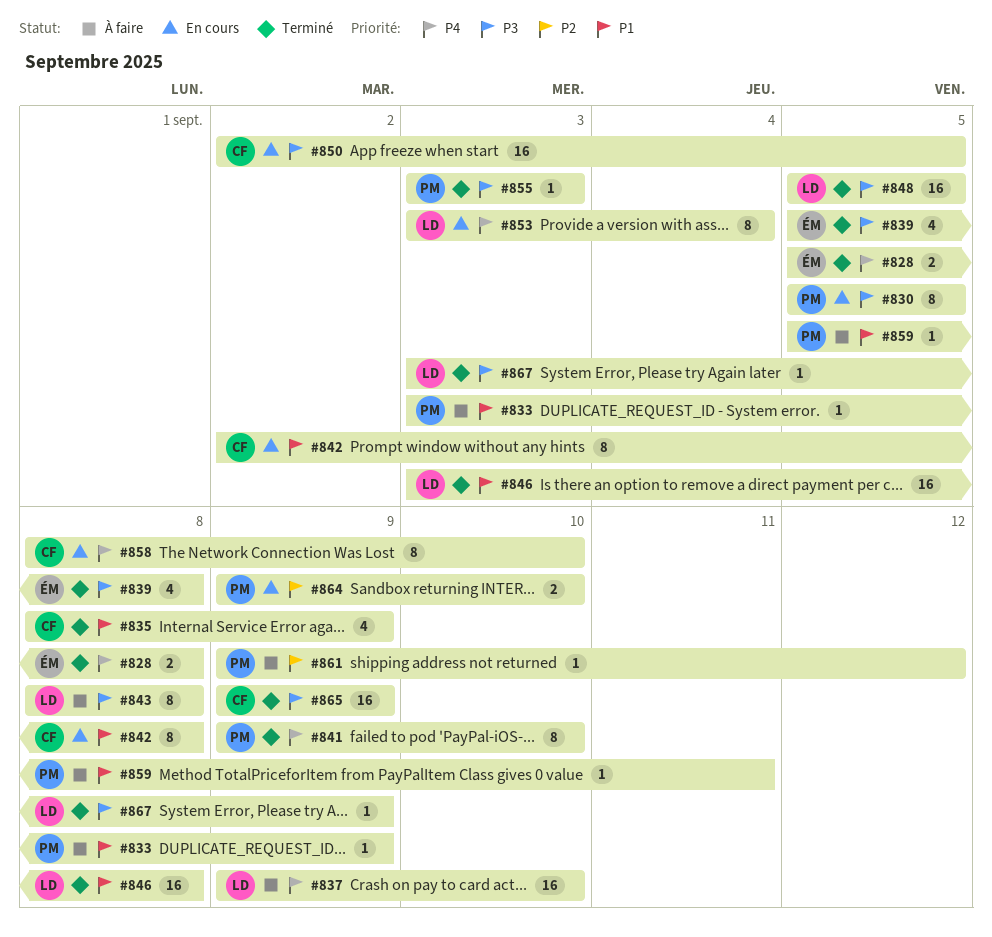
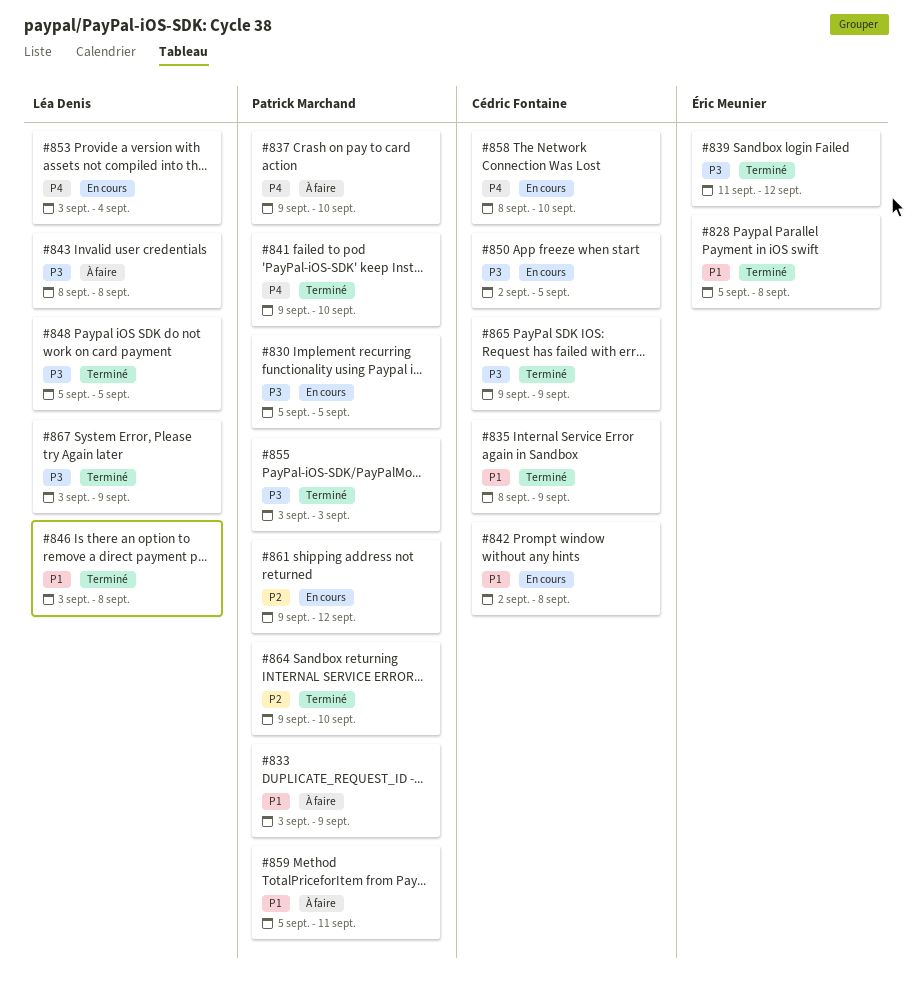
#828, priority: P4 -> P1
#837, owner: Léa Denis -> Patrick Marchand
#839, start: Sep 5 -> Sep 11
#839, due: Sep 8 -> Sep 12
#861, status: À faire -> En cours
#864, status: En cours -> Terminé

